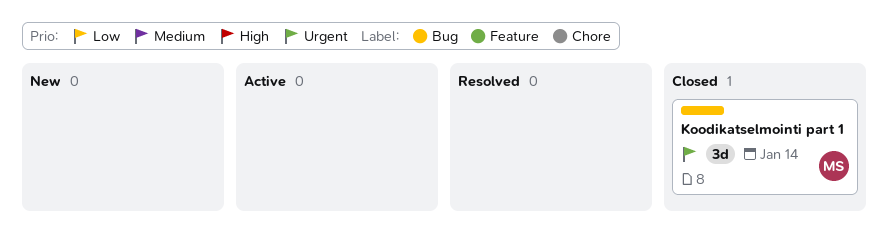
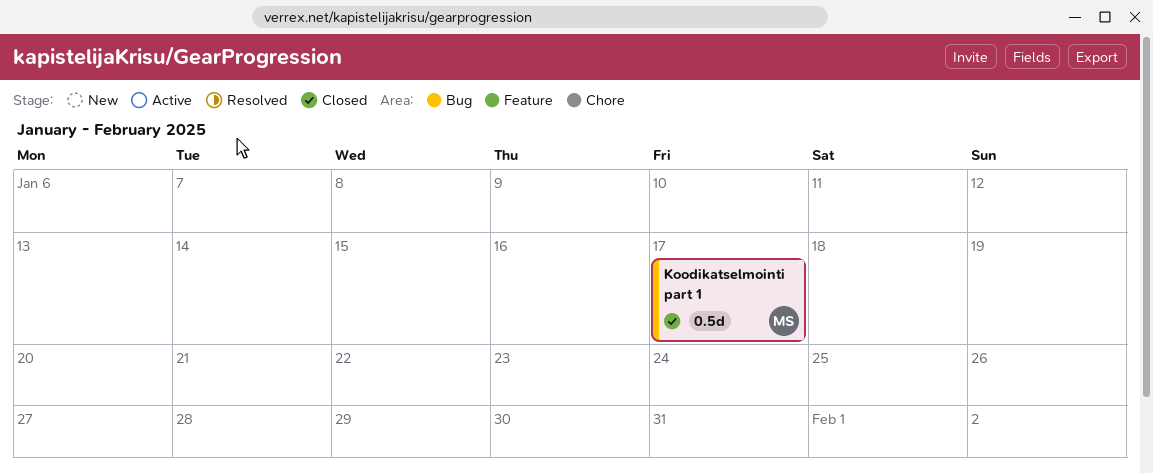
Koodikatselmointi part 1, estimate: 3d -> 0.5d
Koodikatselmointi part 1, due: Jan 14 -> Jan 17

